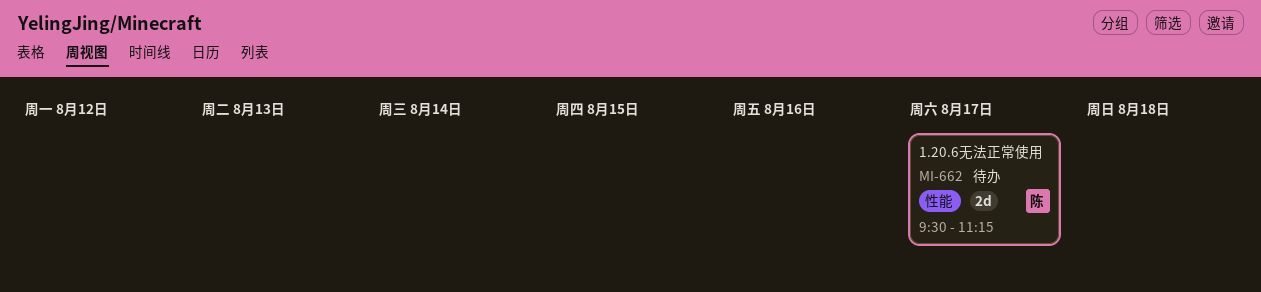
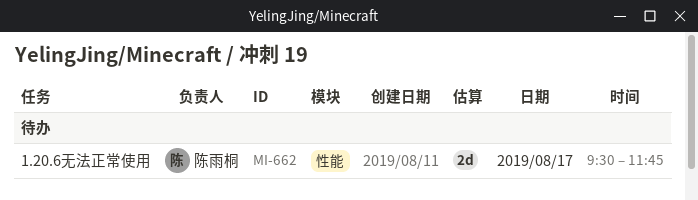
MI-662, ends: 11:15 -> 11:45

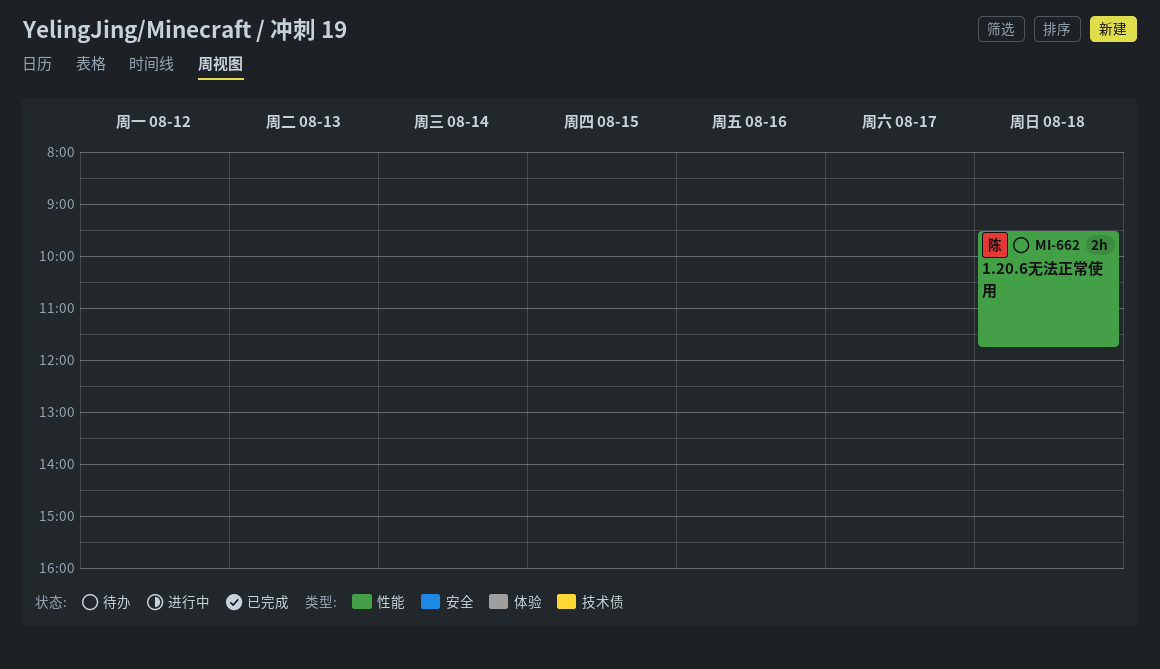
MI-662, estimate: 2d -> 2h
MI-662, day: Aug 17 -> Aug 18

